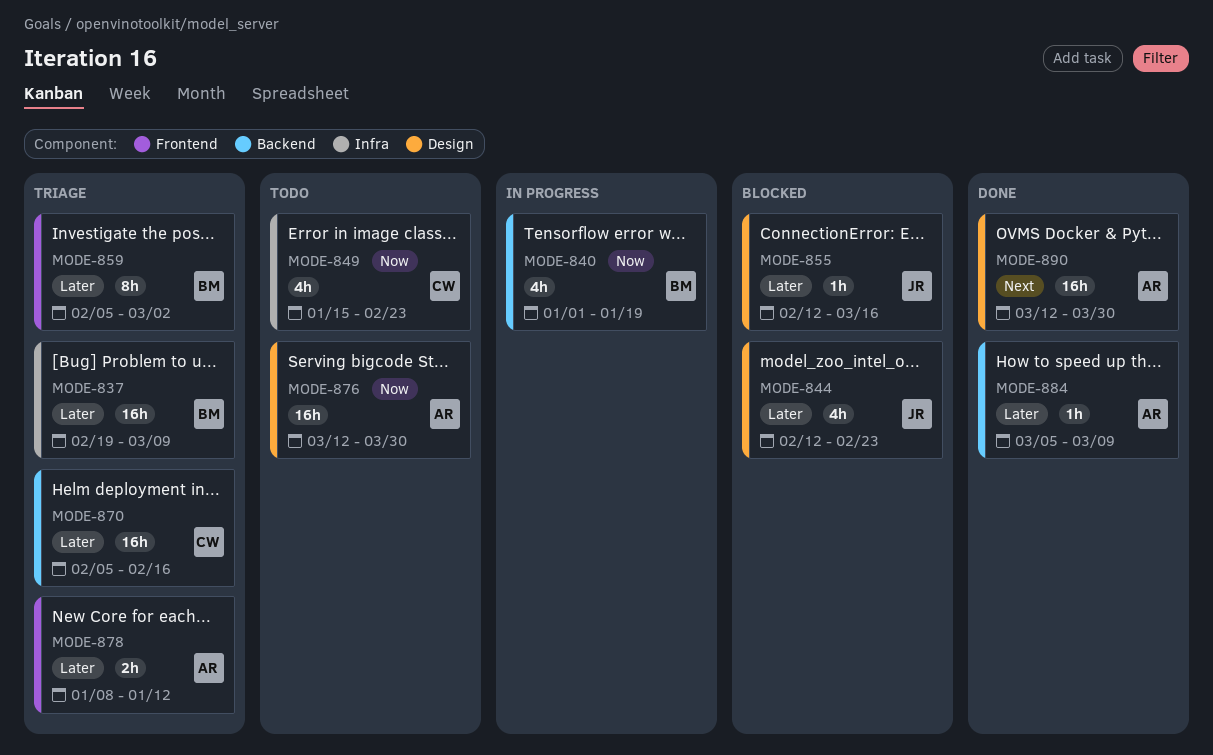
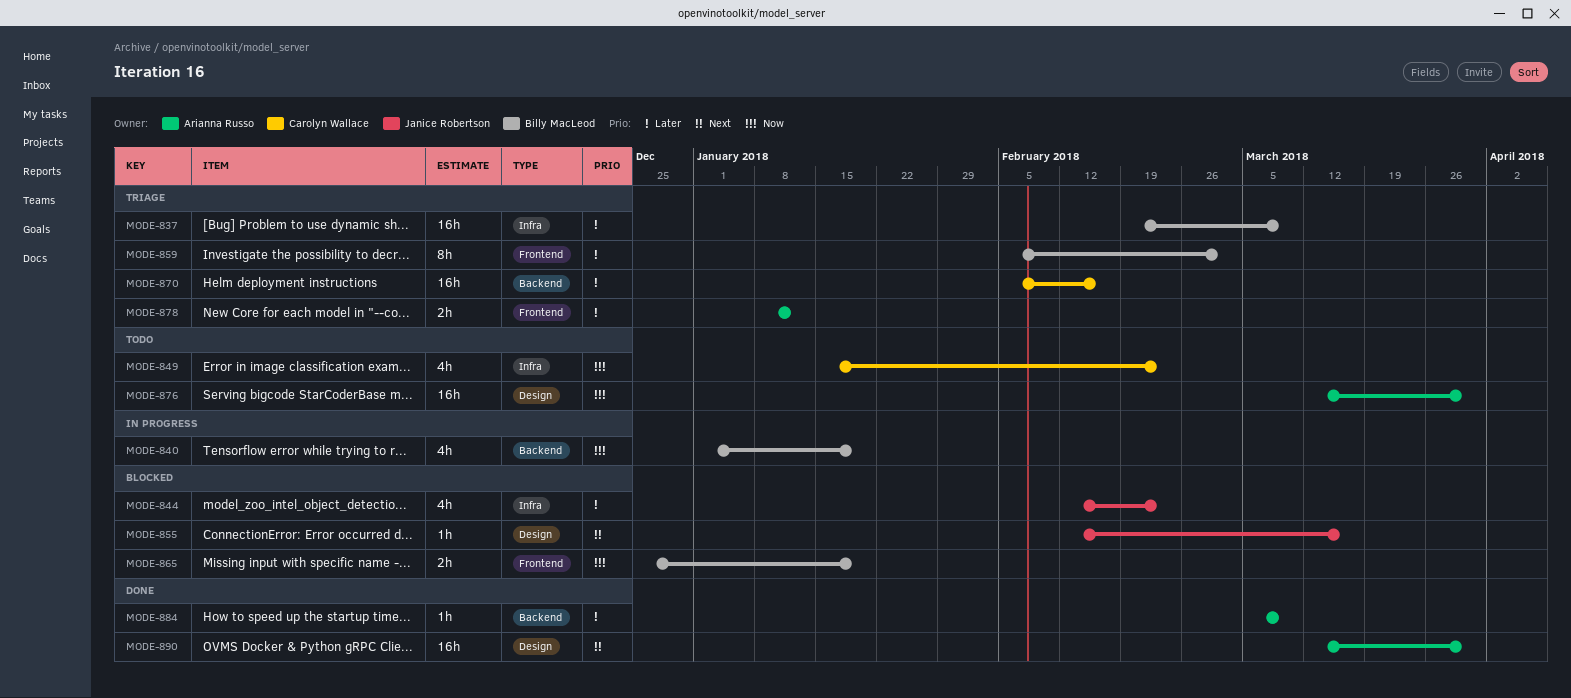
MODE-844, label: Design -> Infra
MODE-855, priority: Later -> Next
MODE-865: none -> present

